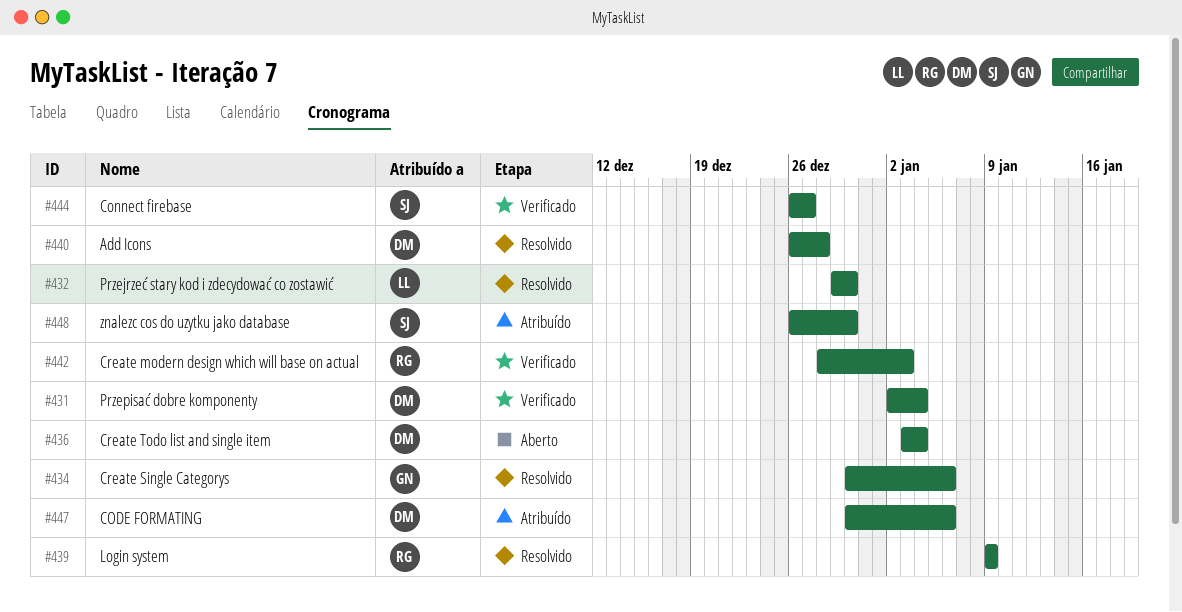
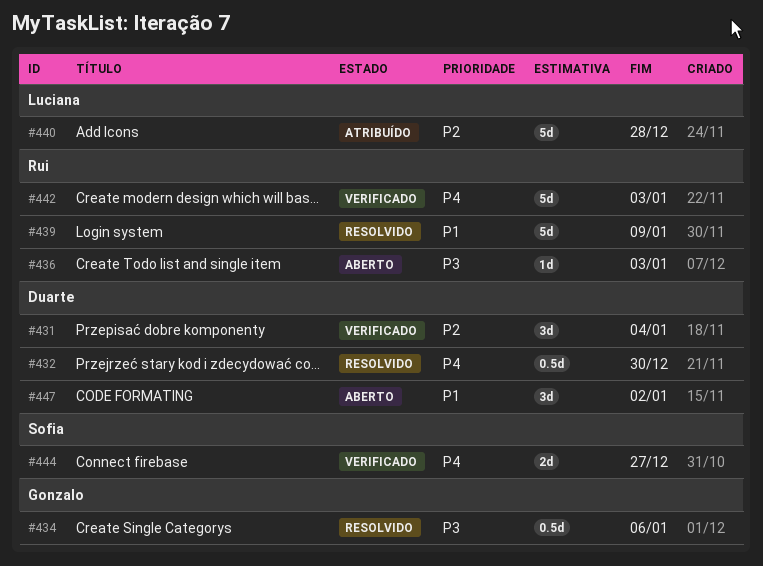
#432, owner: Luciana -> Duarte
#436, owner: Duarte -> Rui
#436, due: Jan 4 -> Jan 3
#440, status: Resolvido -> Atribuído
#440, owner: Duarte -> Luciana
#447, status: Atribuído -> Aberto
#447, due: Jan 6 -> Jan 2
#448: present -> none

